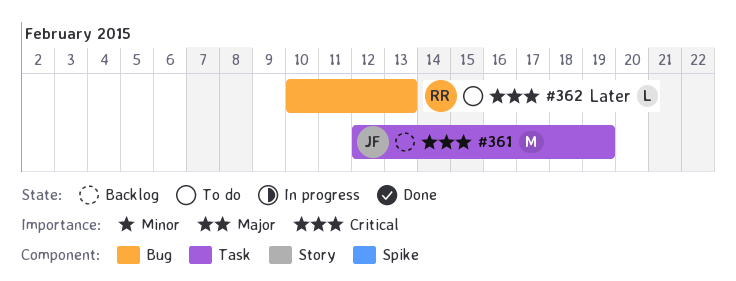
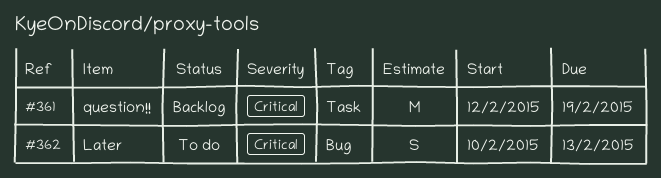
#362, estimate: L -> S

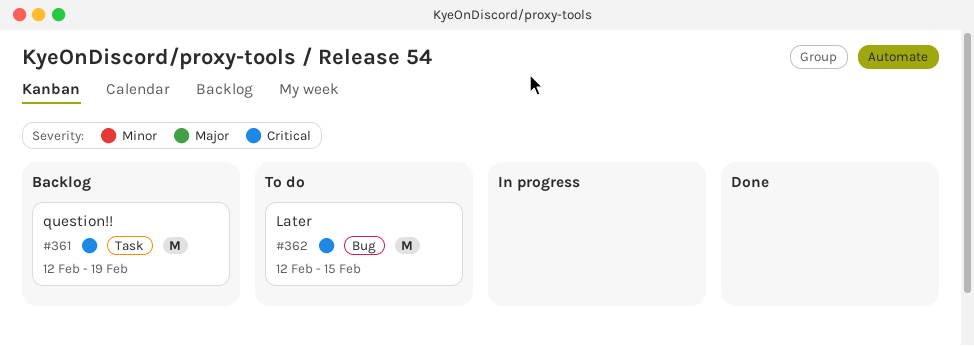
#362, estimate: S -> M
#362, start: Feb 10 -> Feb 12
#362, due: Feb 13 -> Feb 15

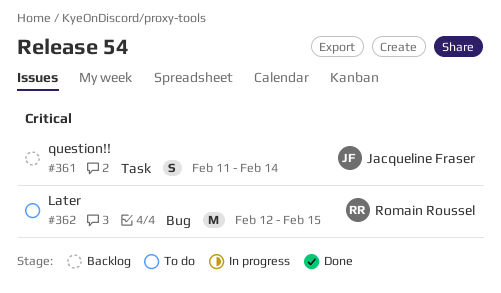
#361, estimate: M -> S
#361, start: Feb 12 -> Feb 11
#361, due: Feb 19 -> Feb 14

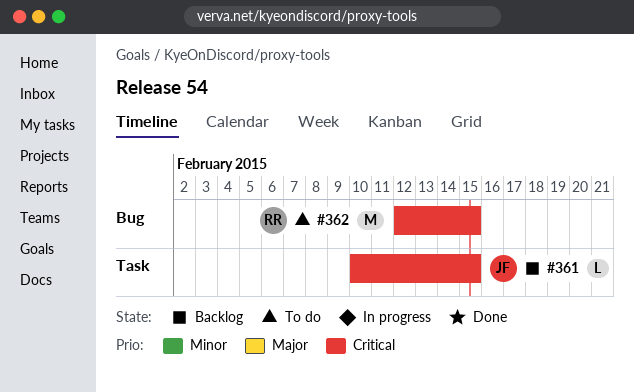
#361, estimate: S -> L
#361, start: Feb 11 -> Feb 10
#361, due: Feb 14 -> Feb 15

